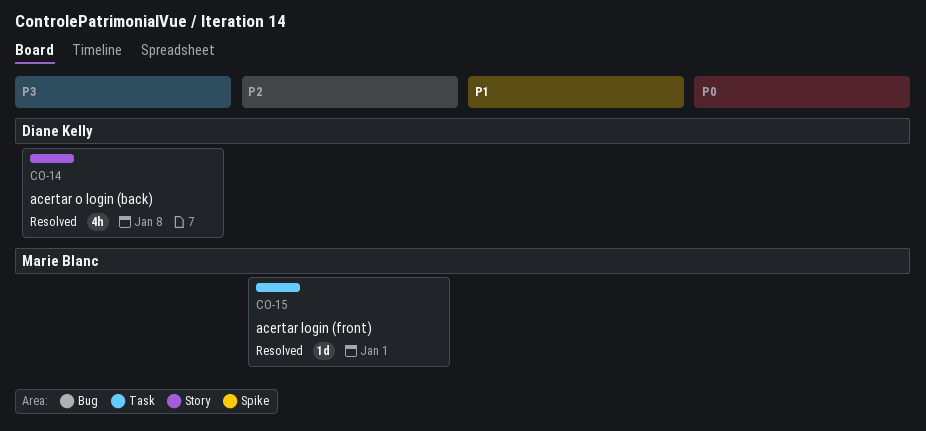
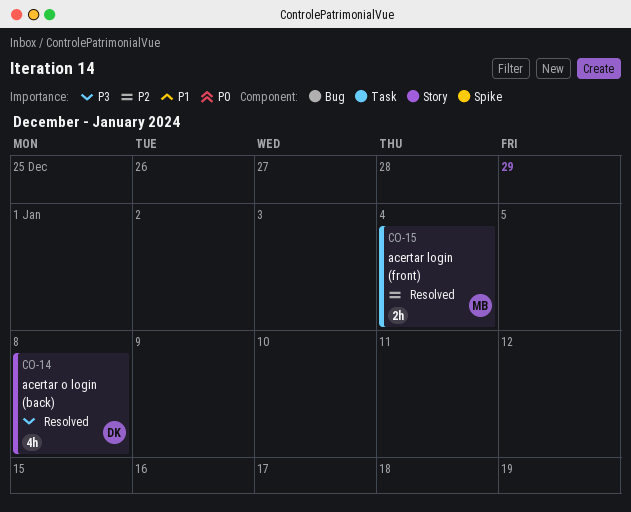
CO-15, estimate: 1d -> 2h
CO-15, due: Jan 1 -> Jan 4

